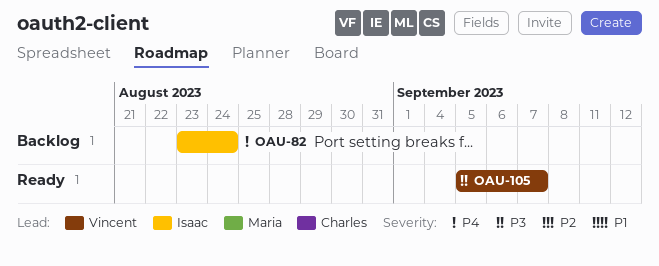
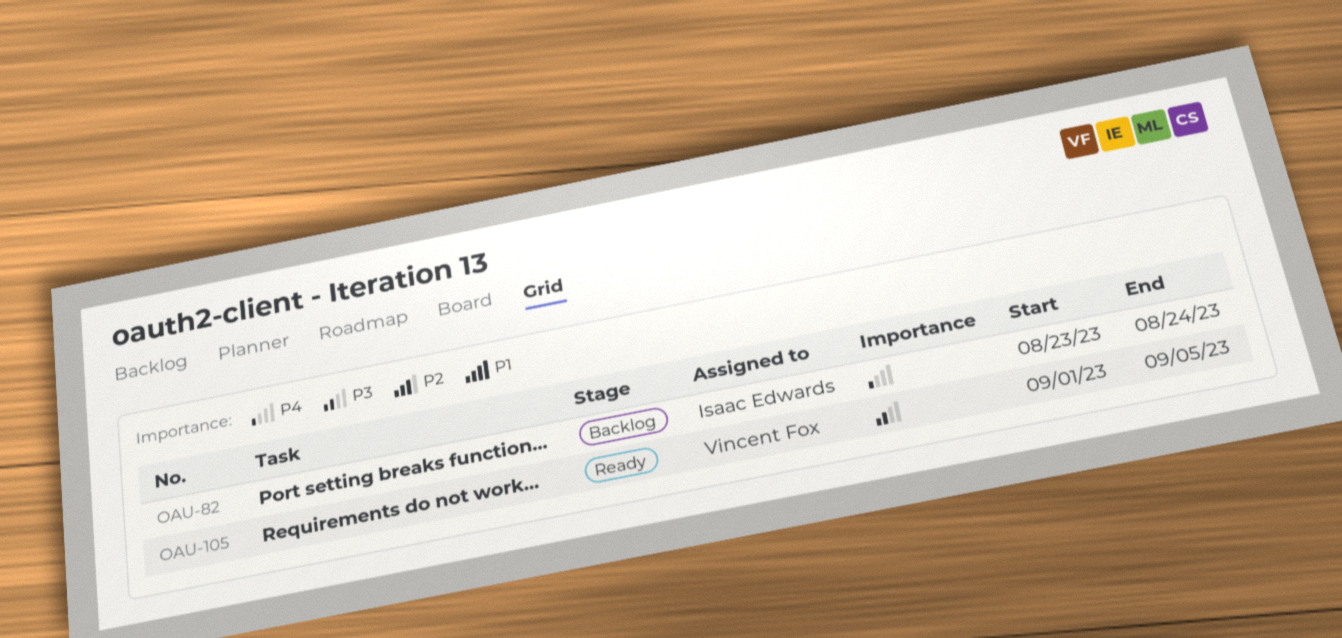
OAU-105, start: Sep 5 -> Sep 1
OAU-105, due: Sep 7 -> Sep 5

